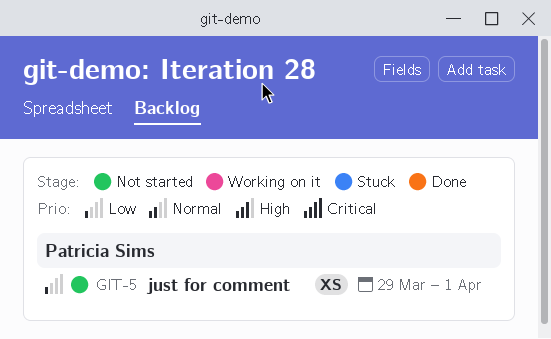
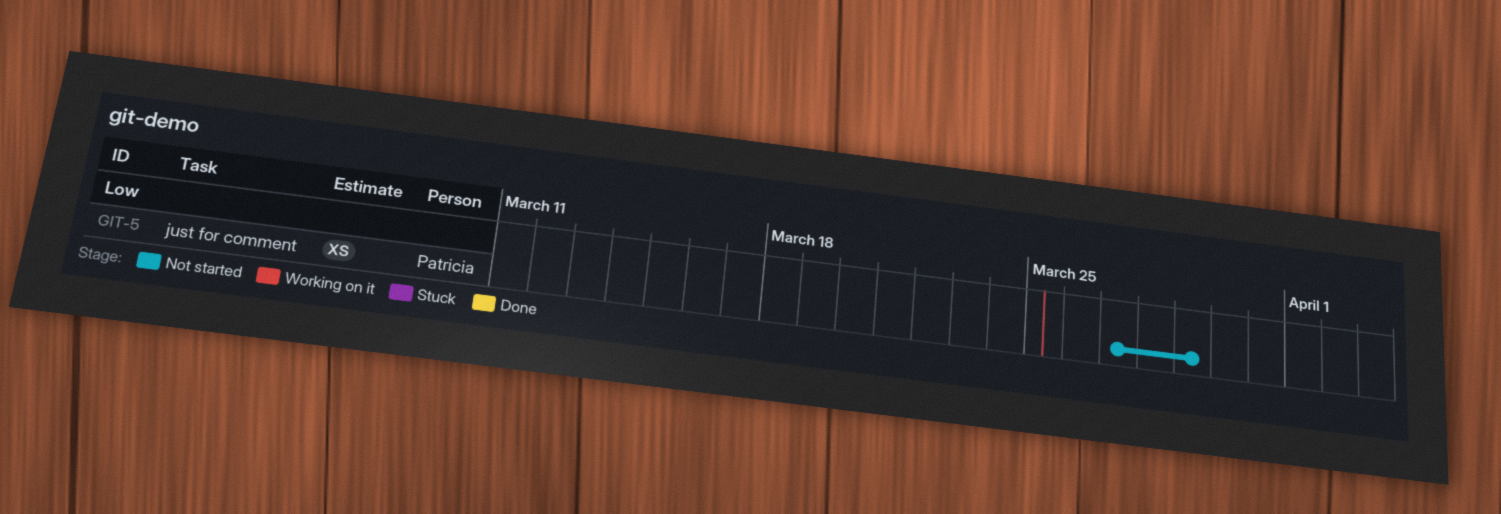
GIT-5, start: Mar 29 -> Mar 27
GIT-5, due: Apr 1 -> Mar 29

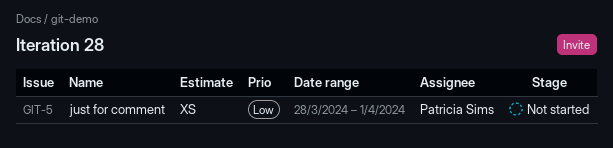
GIT-5, start: Mar 27 -> Mar 28
GIT-5, due: Mar 29 -> Apr 1

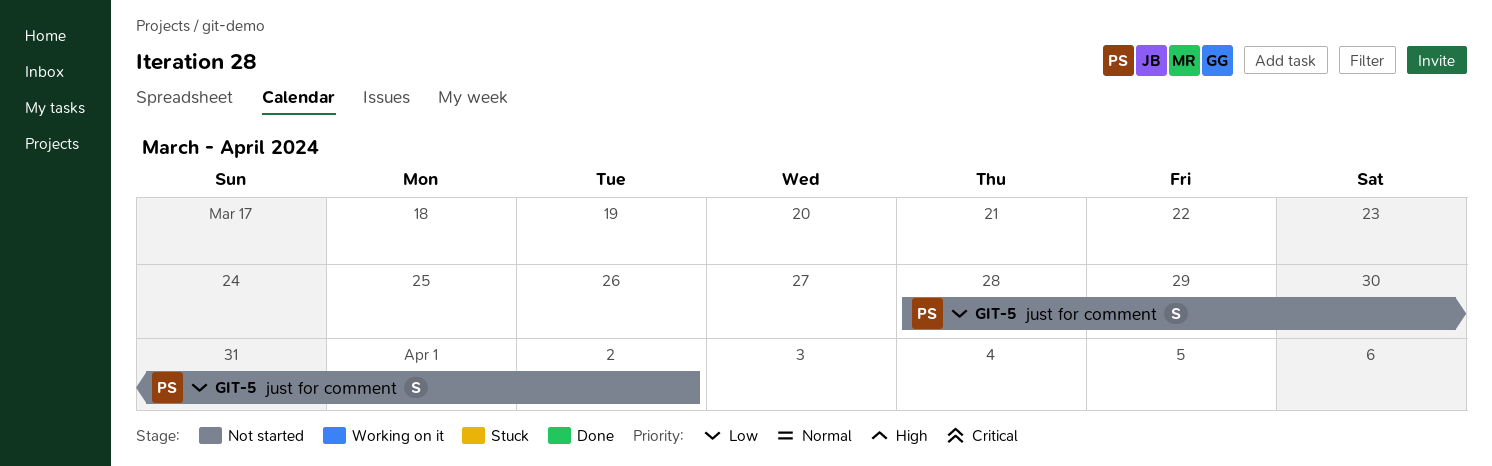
GIT-5, estimate: XS -> S
GIT-5, due: Apr 1 -> Apr 2

